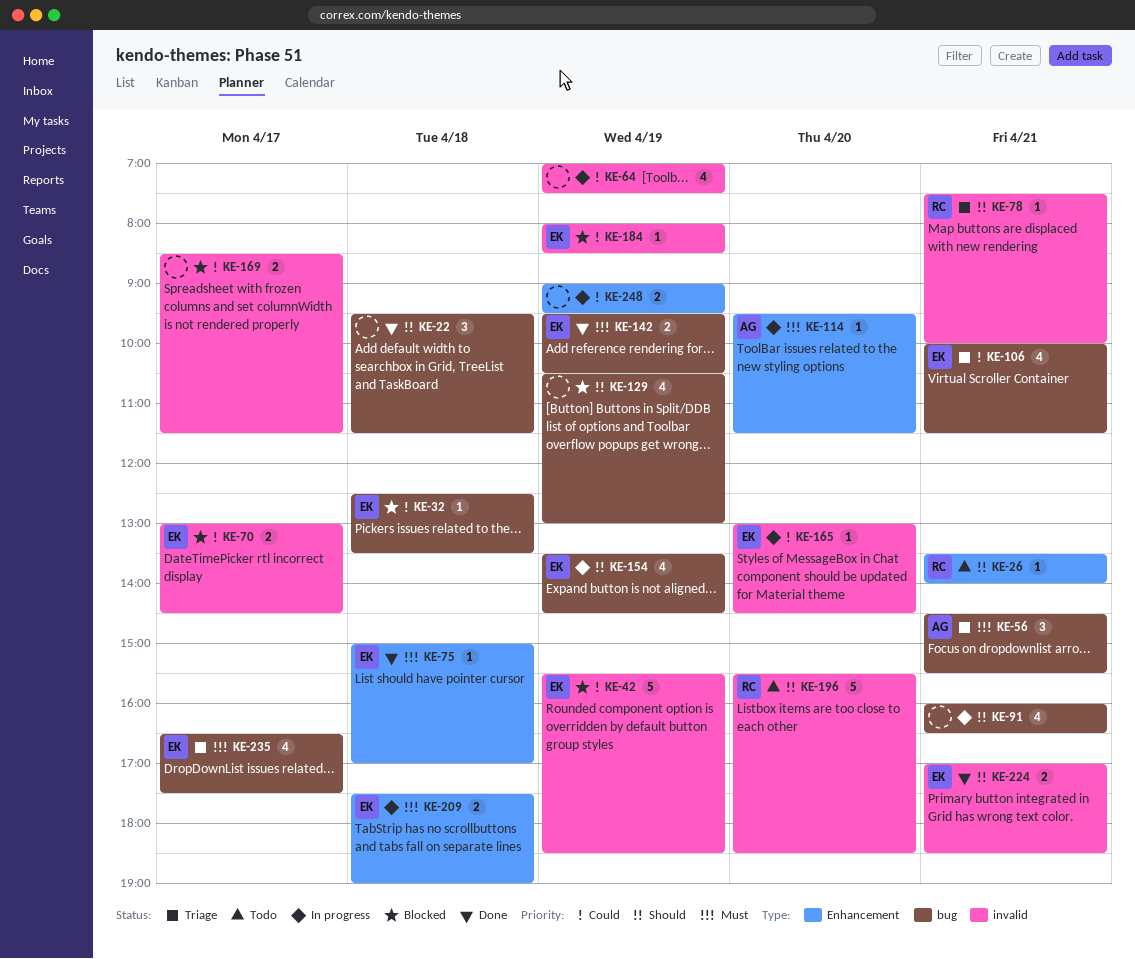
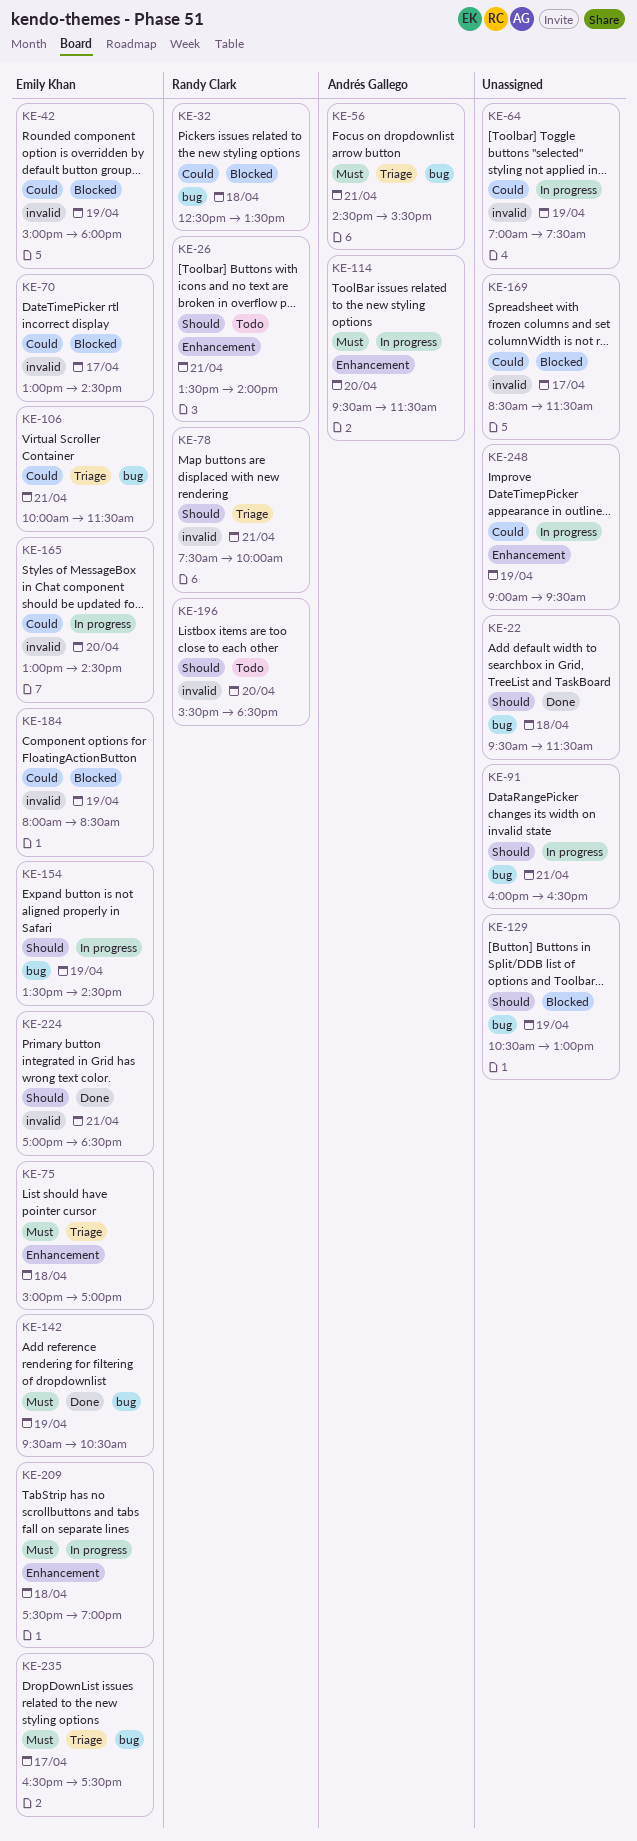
KE-32, owner: Emily Khan -> Randy Clark
KE-42, begins: 15:30 -> 15:00
KE-42, ends: 18:30 -> 18:00
KE-75, status: Done -> Triage

